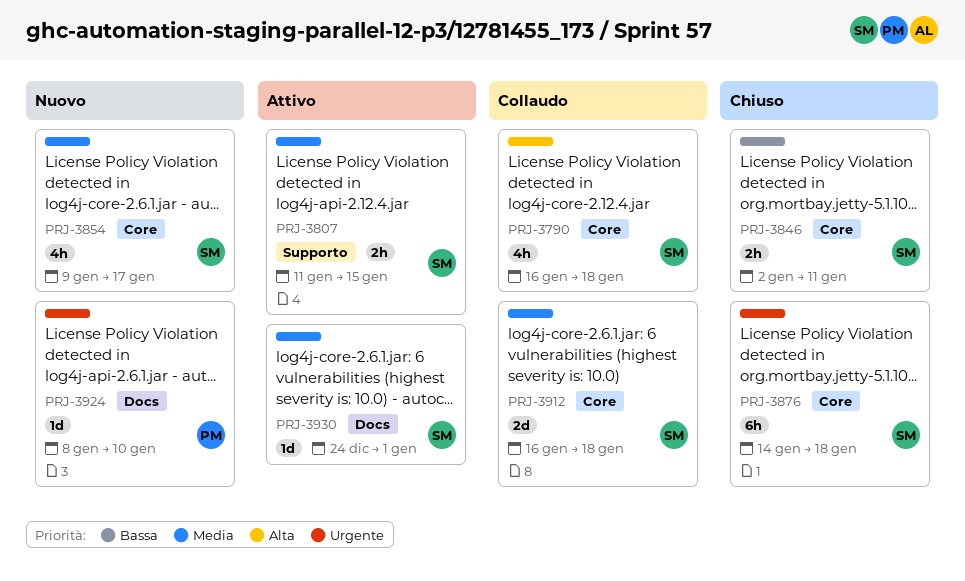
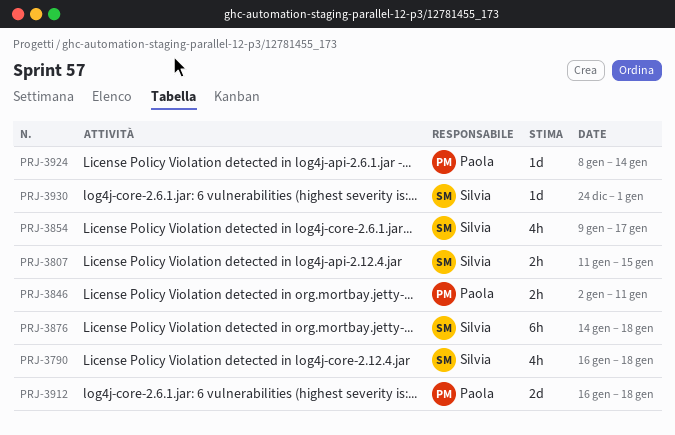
PRJ-3846, owner: Silvia -> Paola
PRJ-3912, owner: Silvia -> Paola
PRJ-3924, due: Jan 10 -> Jan 14

